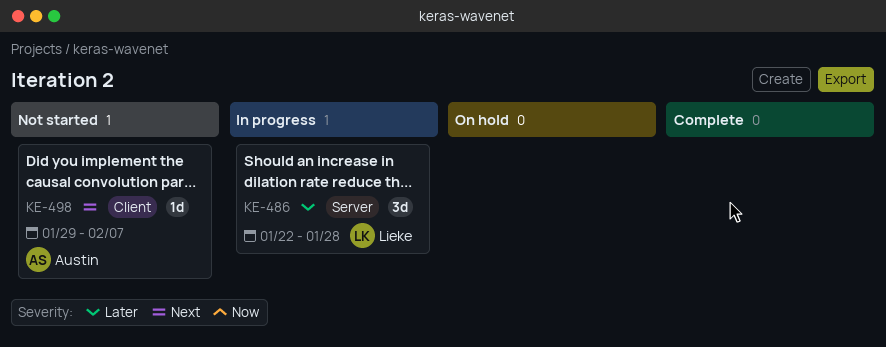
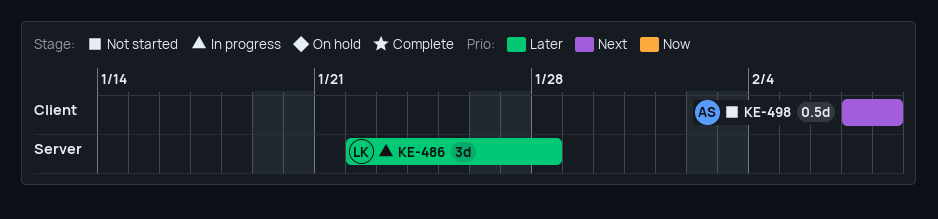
KE-498, estimate: 1d -> 0.5d
KE-498, start: Jan 29 -> Feb 7
KE-498, due: Feb 7 -> Feb 8

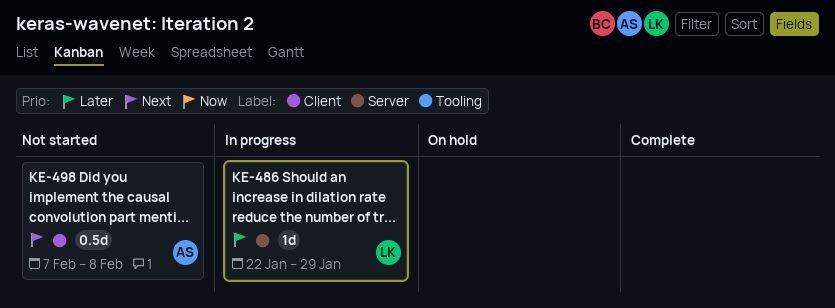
KE-486, estimate: 3d -> 1d
KE-486, due: Jan 28 -> Jan 29

